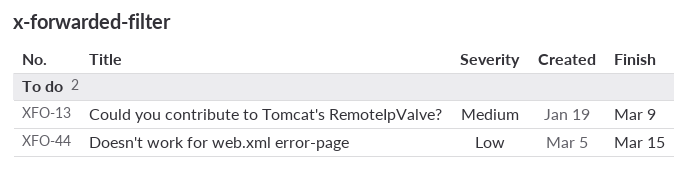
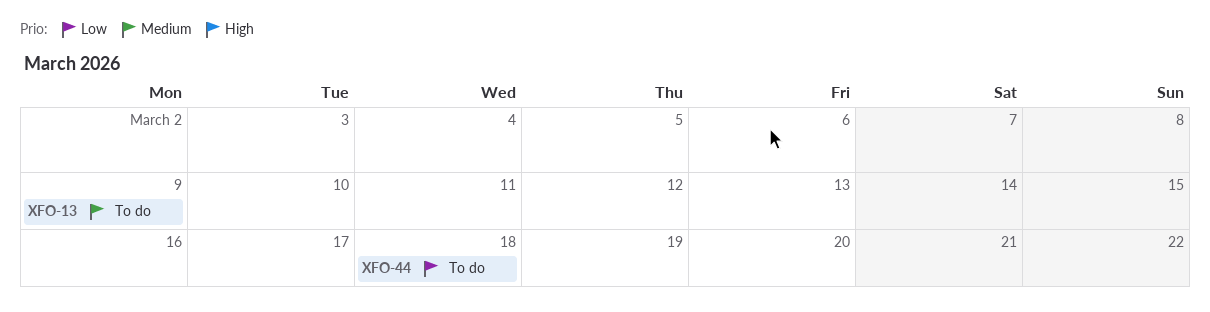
XFO-44, due: Mar 15 -> Mar 18

